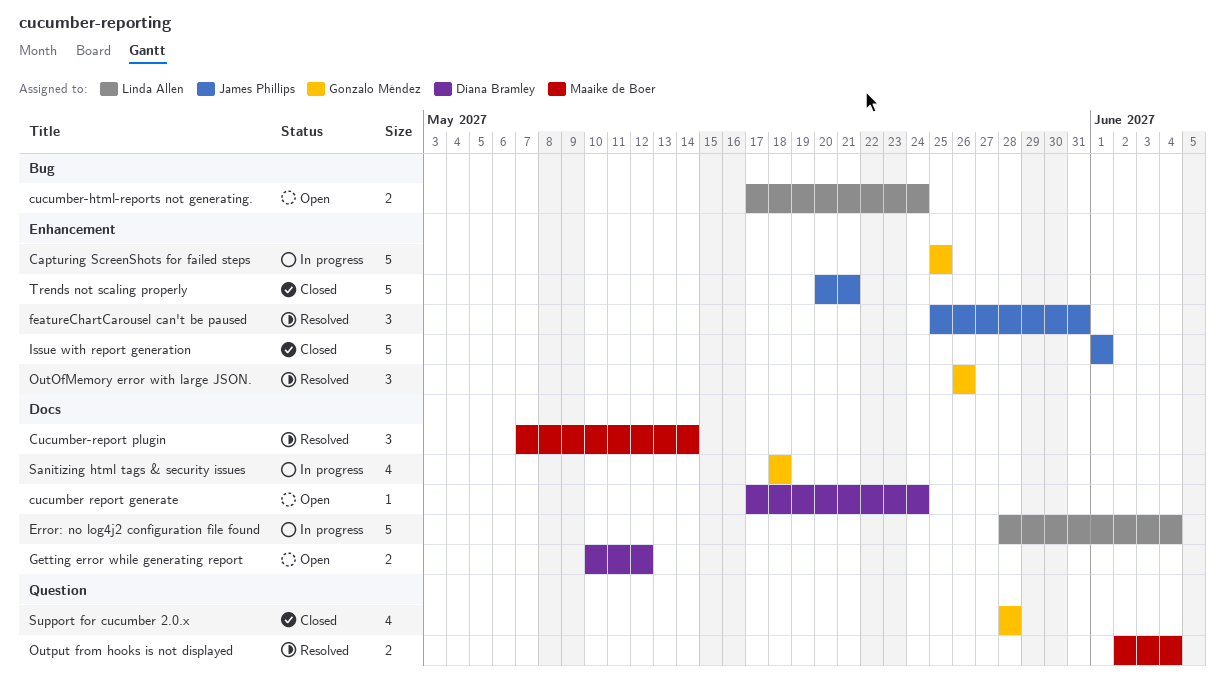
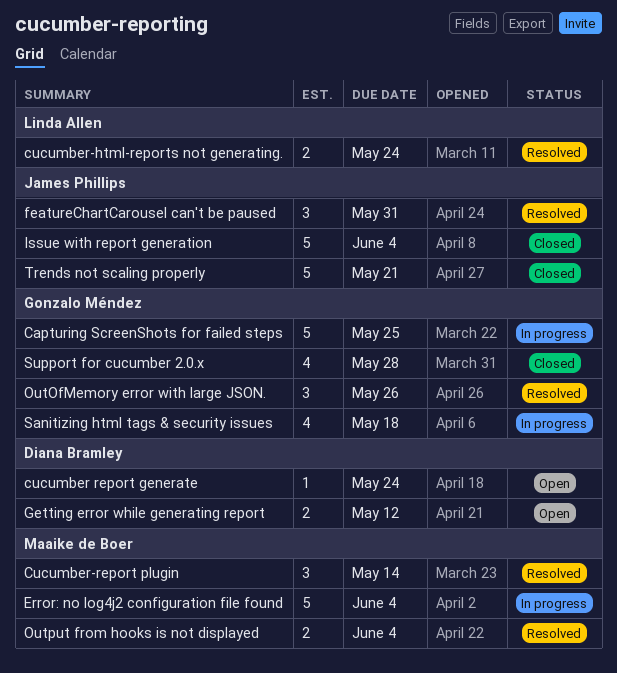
cucumber-html-reports not generating., status: Open -> Resolved
Error: no log4j2 configuration file found, owner: Linda Allen -> Maaike de Boer
Issue with report generation, due: Jun 1 -> Jun 4

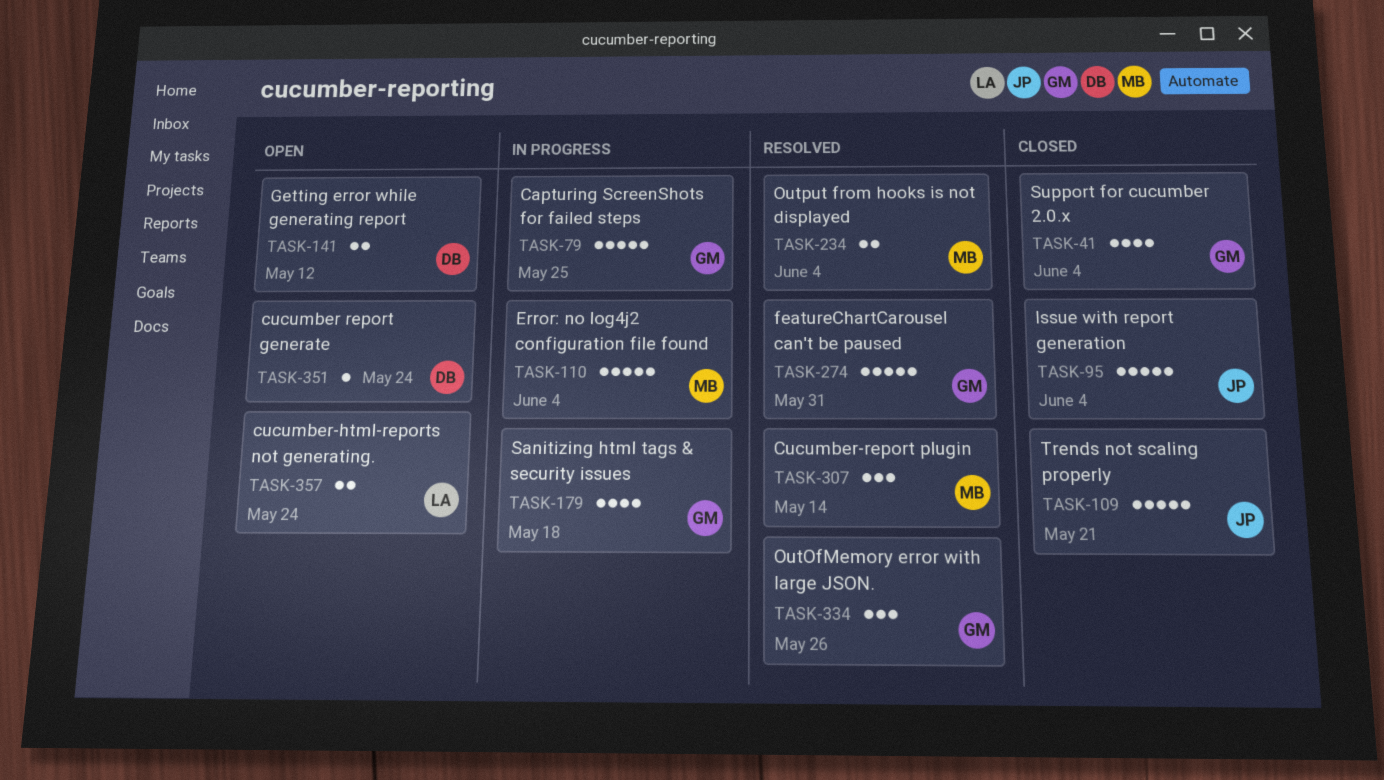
cucumber-html-reports not generating., status: Resolved -> Open
featureChartCarousel can't be paused, owner: James Phillips -> Gonzalo Méndez
featureChartCarousel can't be paused, estimate: 3 -> 5
Support for cucumber 2.0.x, due: May 28 -> Jun 4

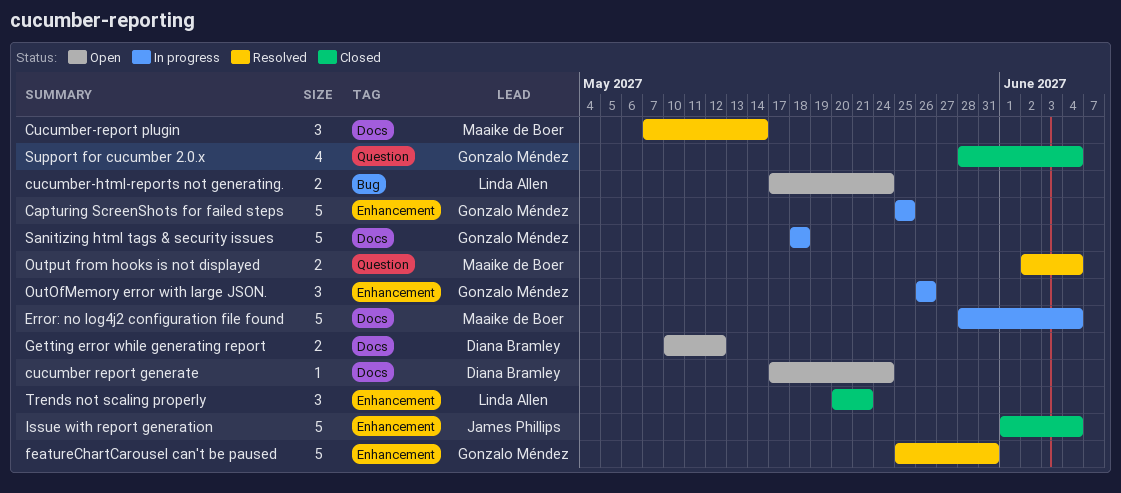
OutOfMemory error with large JSON., status: Resolved -> In progress
Sanitizing html tags & security issues, estimate: 4 -> 5
Trends not scaling properly, owner: James Phillips -> Linda Allen
Trends not scaling properly, estimate: 5 -> 3

